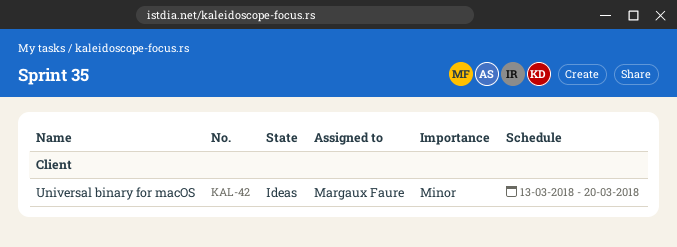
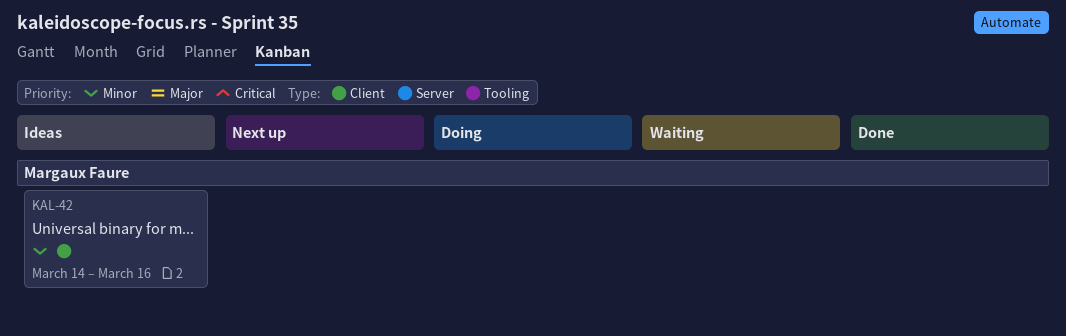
KAL-42, start: Mar 13 -> Mar 14
KAL-42, due: Mar 20 -> Mar 16

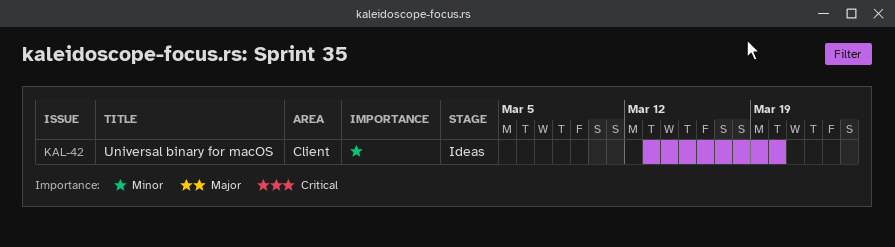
KAL-42, start: Mar 14 -> Mar 13
KAL-42, due: Mar 16 -> Mar 20

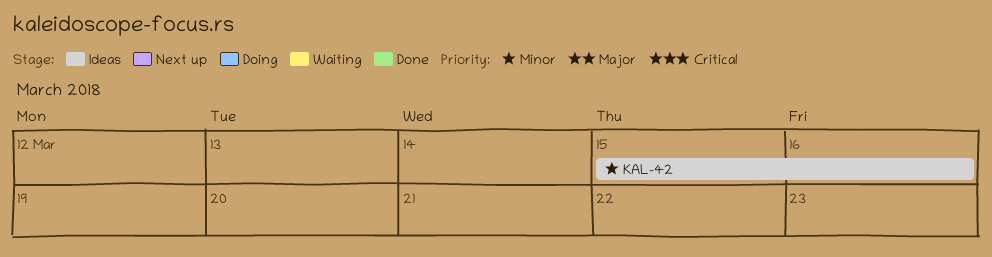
KAL-42, start: Mar 13 -> Mar 15
KAL-42, due: Mar 20 -> Mar 16

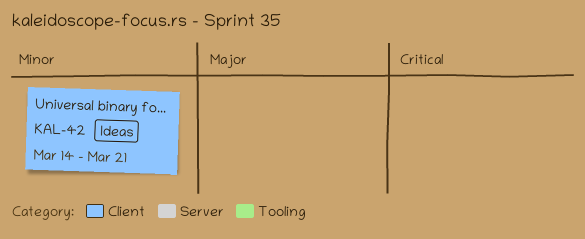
KAL-42, start: Mar 15 -> Mar 14
KAL-42, due: Mar 16 -> Mar 21

